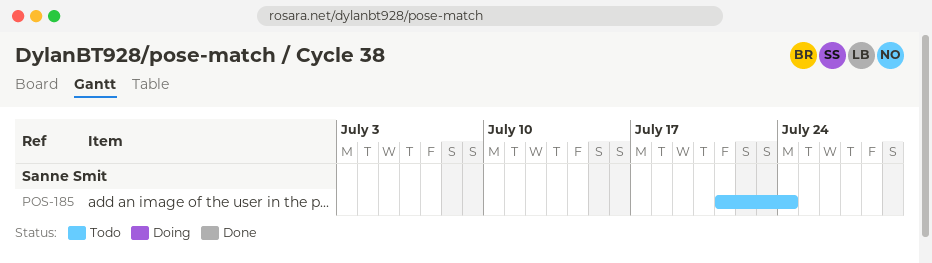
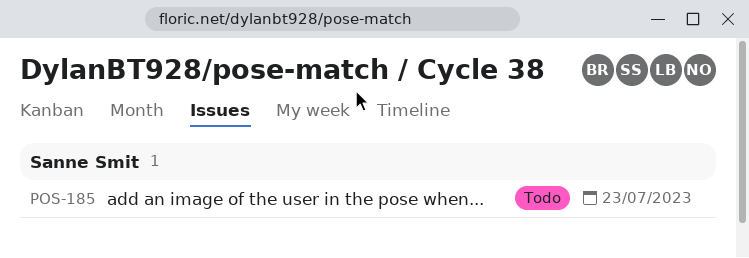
POS-185, due: Jul 24 -> Jul 23

